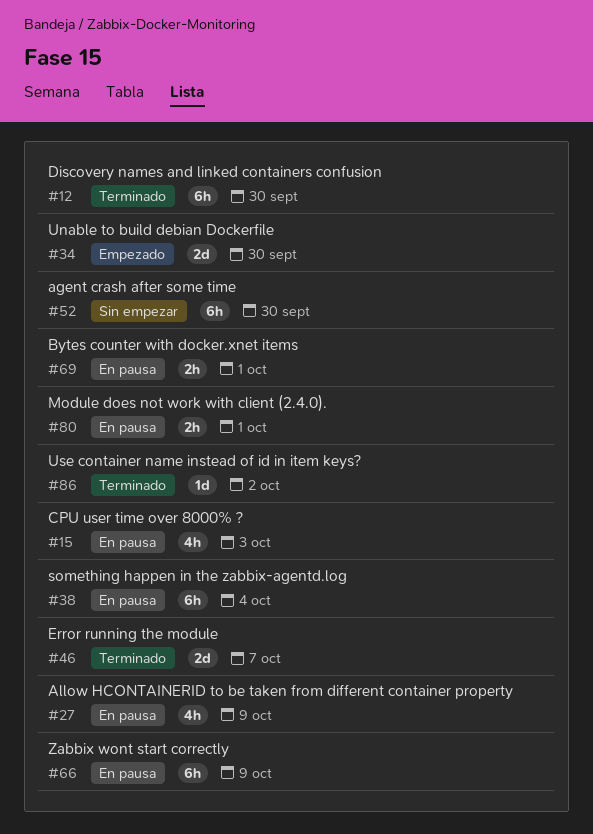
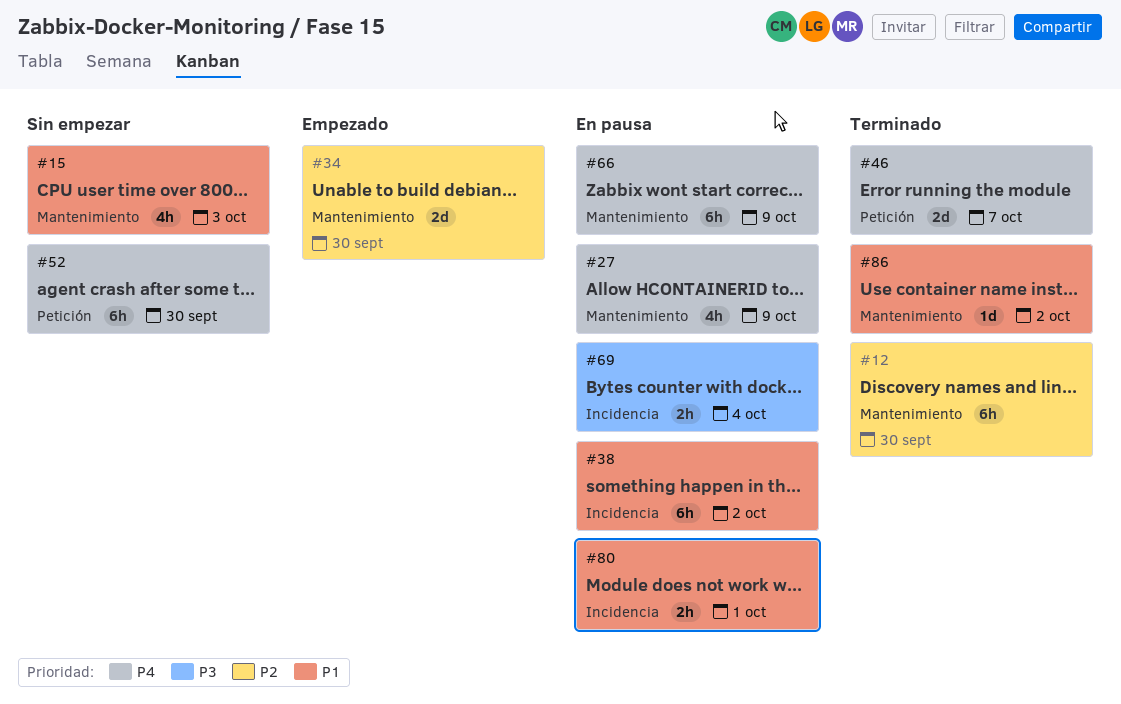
#15, status: En pausa -> Sin empezar
#38, due: Oct 4 -> Oct 2
#69, due: Oct 1 -> Oct 4

